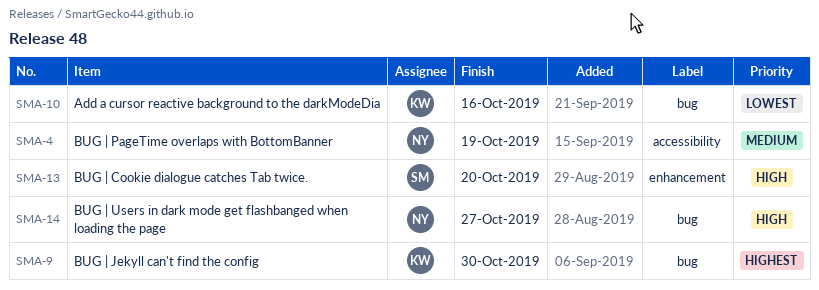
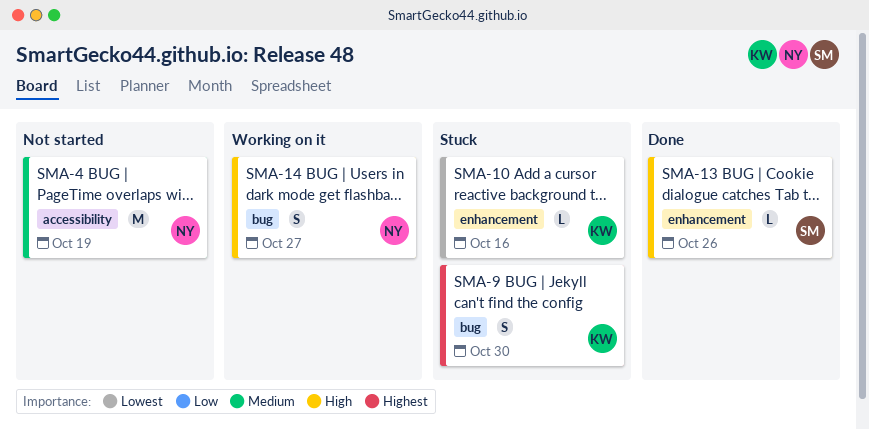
SMA-10, label: bug -> enhancement
SMA-13, due: Oct 20 -> Oct 26

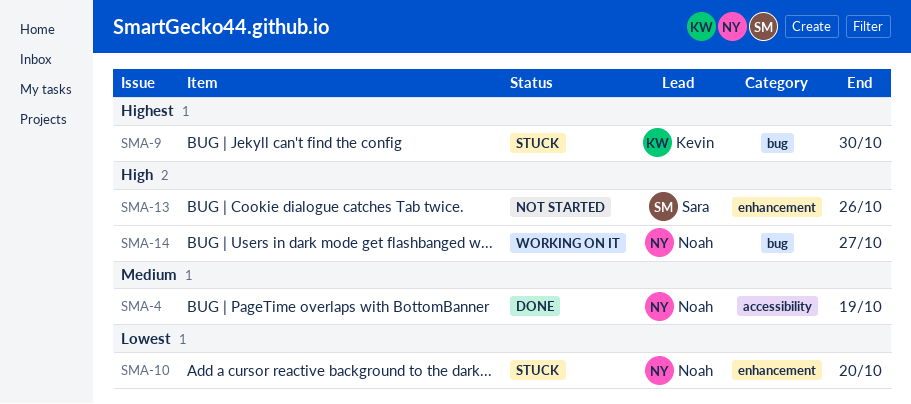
SMA-4, status: Not started -> Done
SMA-10, owner: Kevin -> Noah
SMA-10, due: Oct 16 -> Oct 20
SMA-13, status: Done -> Not started

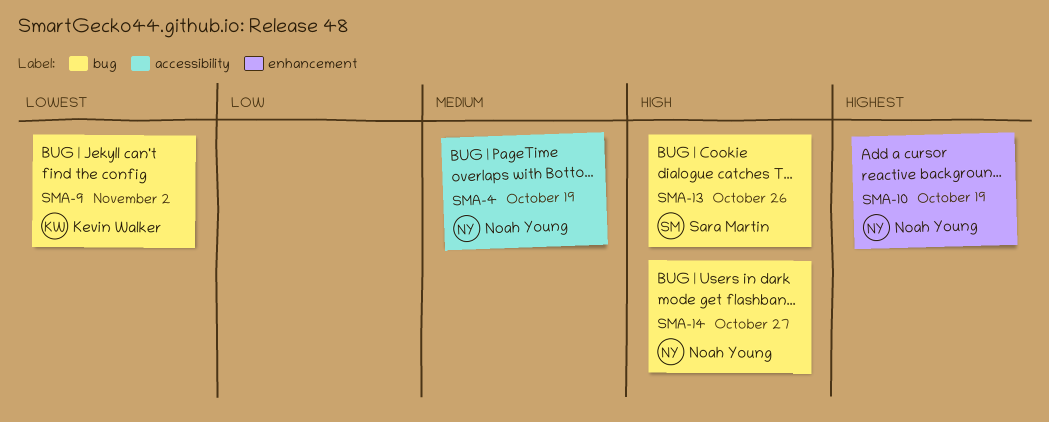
SMA-9, priority: Highest -> Lowest
SMA-9, due: Oct 30 -> Nov 2
SMA-10, priority: Lowest -> Highest
SMA-10, due: Oct 20 -> Oct 19
SMA-13, label: enhancement -> bug

